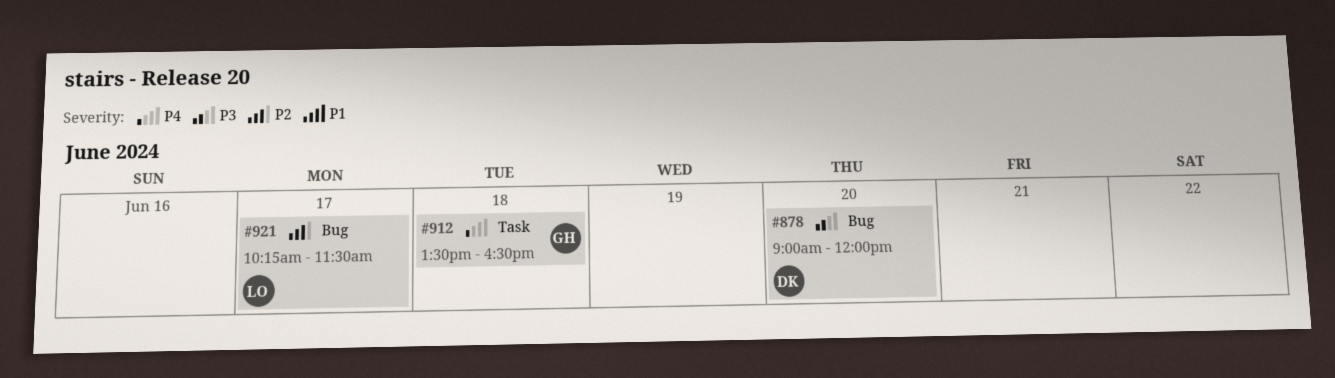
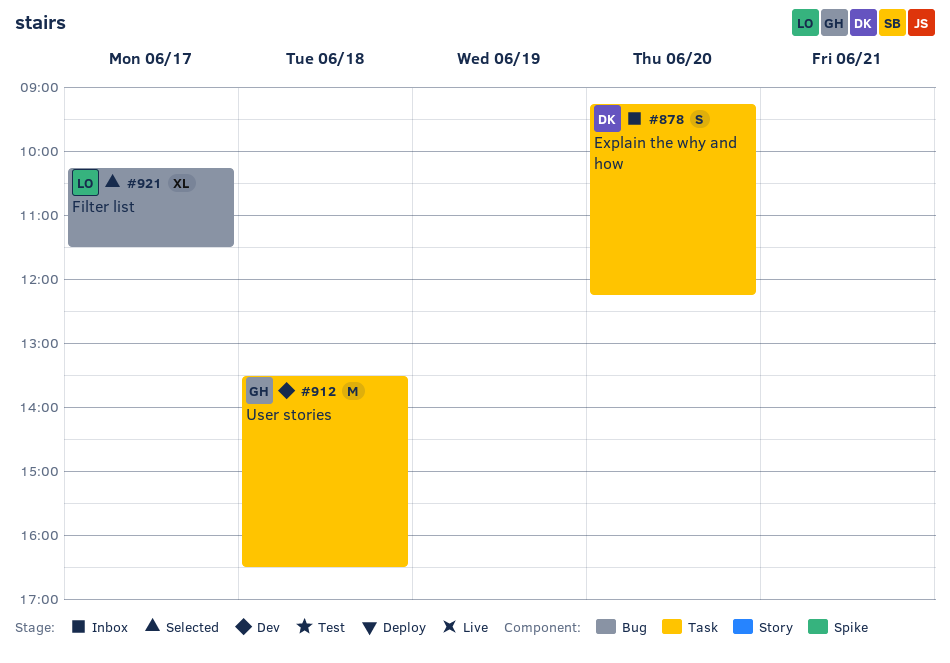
#878, label: Bug -> Task
#878, begins: 09:00 -> 09:15
#878, ends: 12:00 -> 12:15

